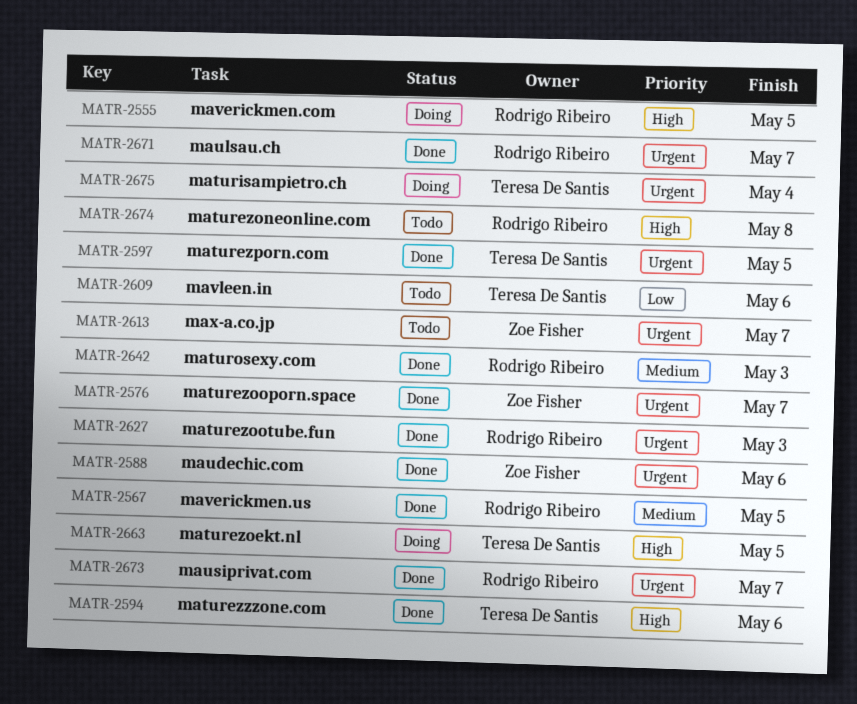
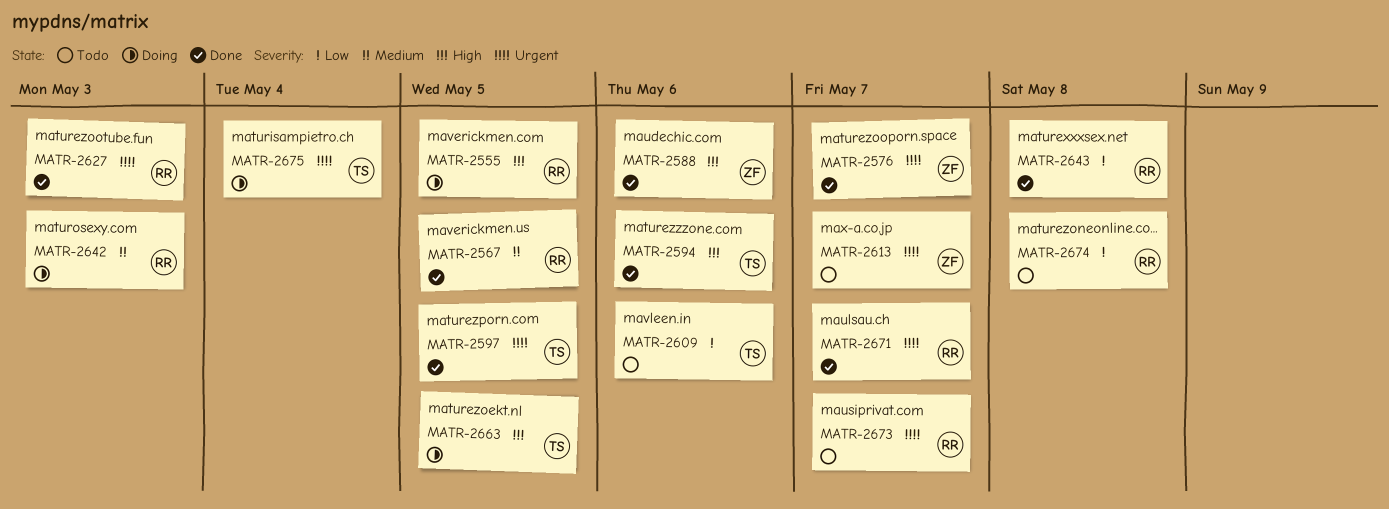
MATR-2588, priority: Urgent -> High
MATR-2642, status: Done -> Doing
MATR-2643: none -> present
MATR-2673, status: Done -> Todo
MATR-2674, priority: High -> Low

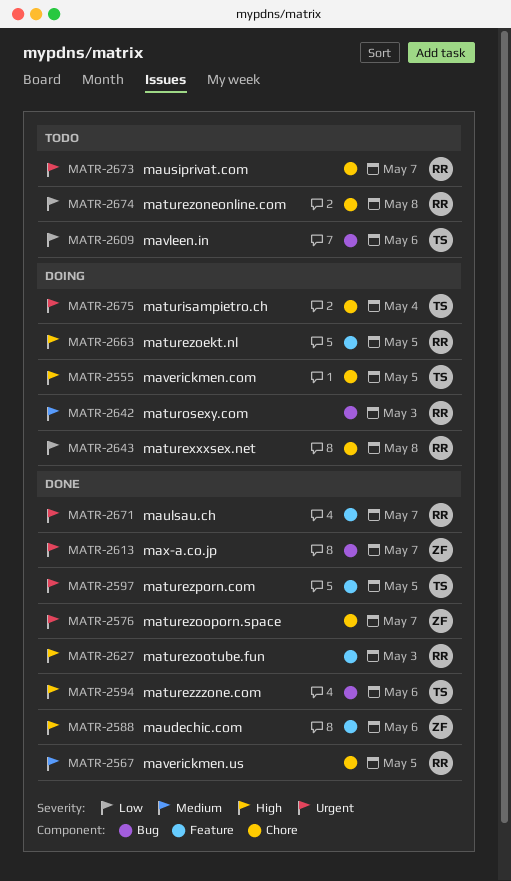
MATR-2555, owner: RR -> TS
MATR-2613, status: Todo -> Done
MATR-2627, priority: Urgent -> High
MATR-2643, status: Done -> Doing
MATR-2663, owner: TS -> RR

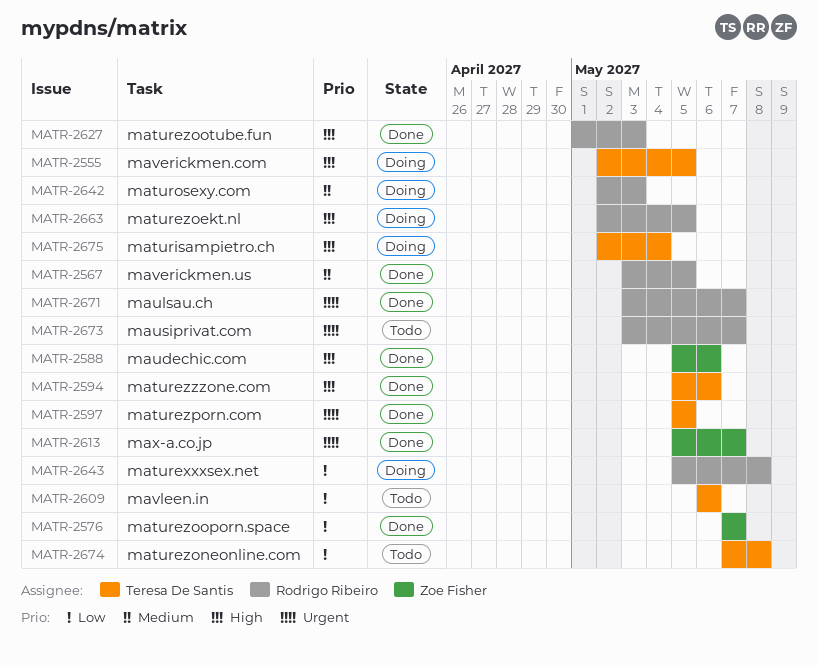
MATR-2576, priority: Urgent -> Low
MATR-2674, owner: Rodrigo Ribeiro -> Teresa De Santis
MATR-2675, priority: Urgent -> High

